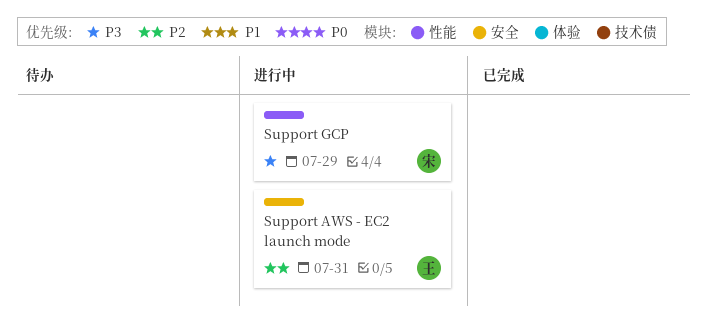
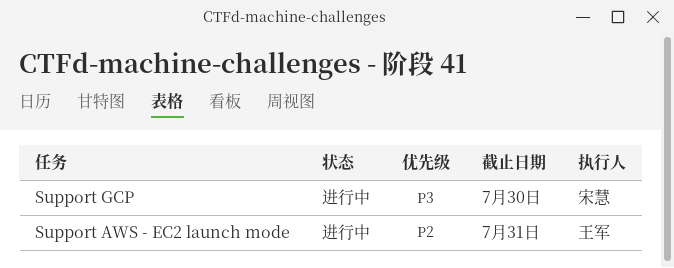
Support GCP, due: Jul 29 -> Jul 30

